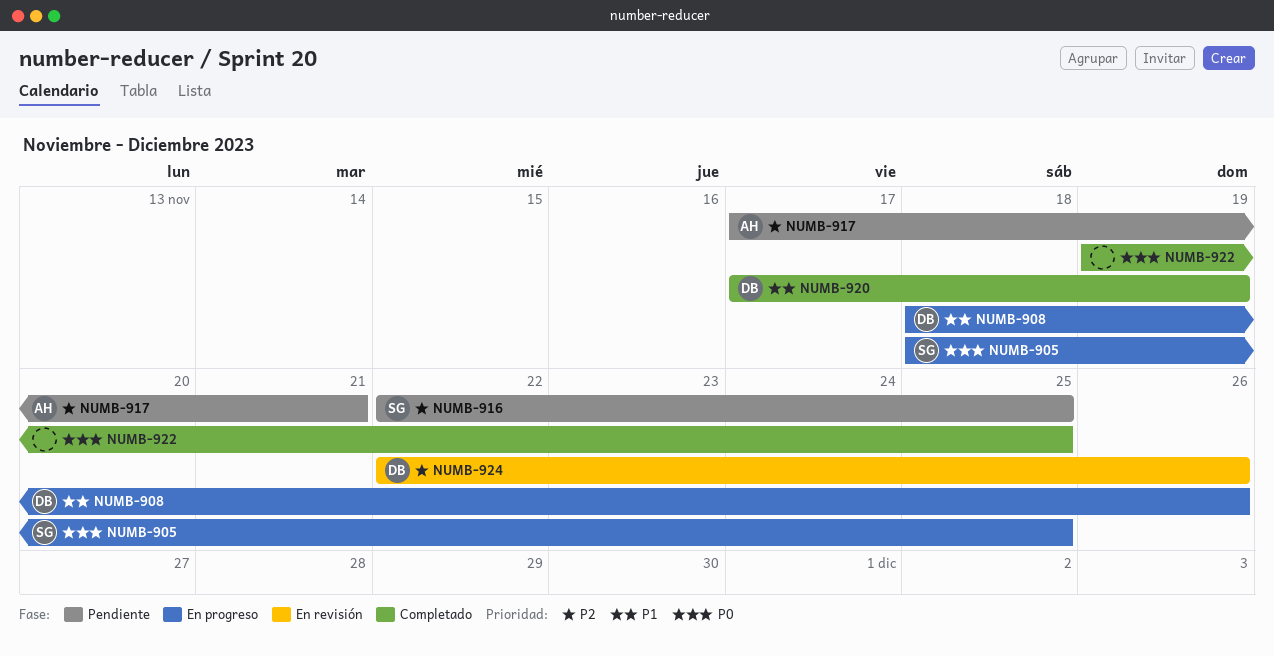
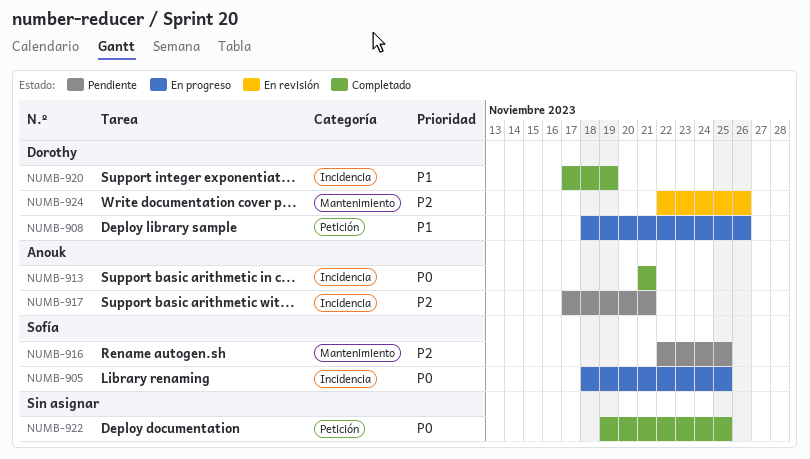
NUMB-913: none -> present

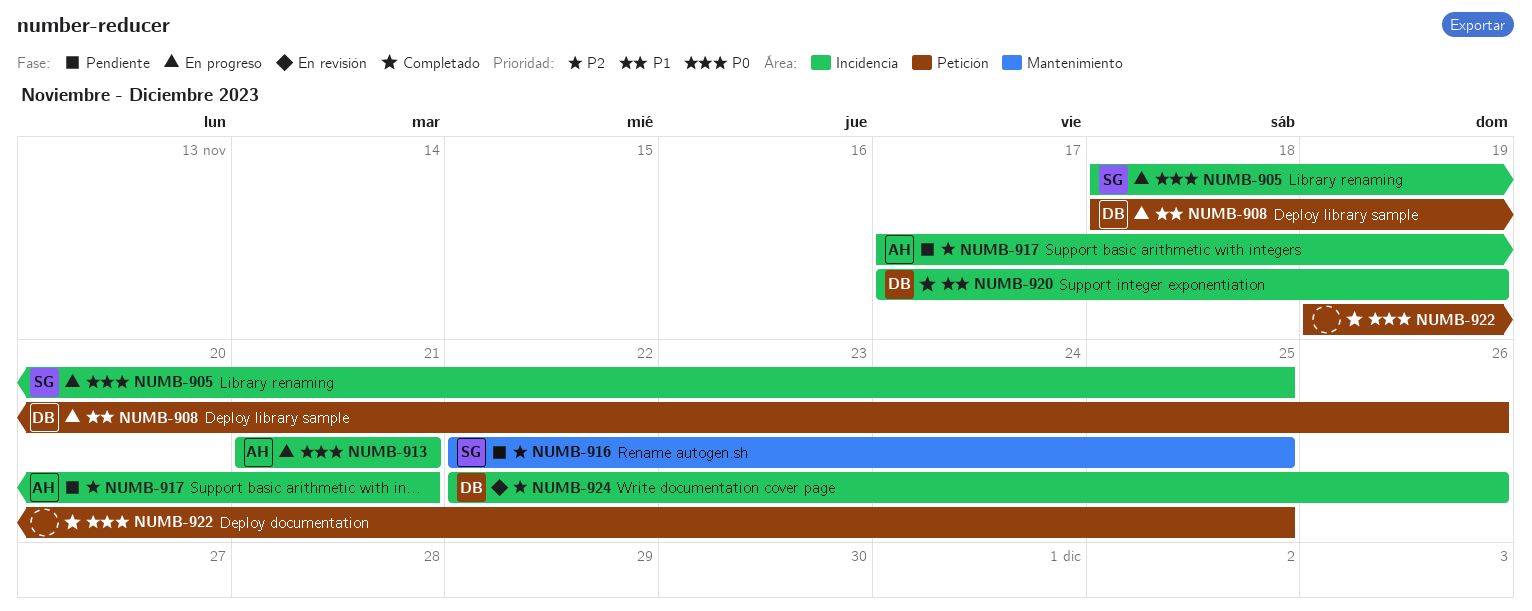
NUMB-913, status: Completado -> En progreso
NUMB-924, label: Mantenimiento -> Incidencia

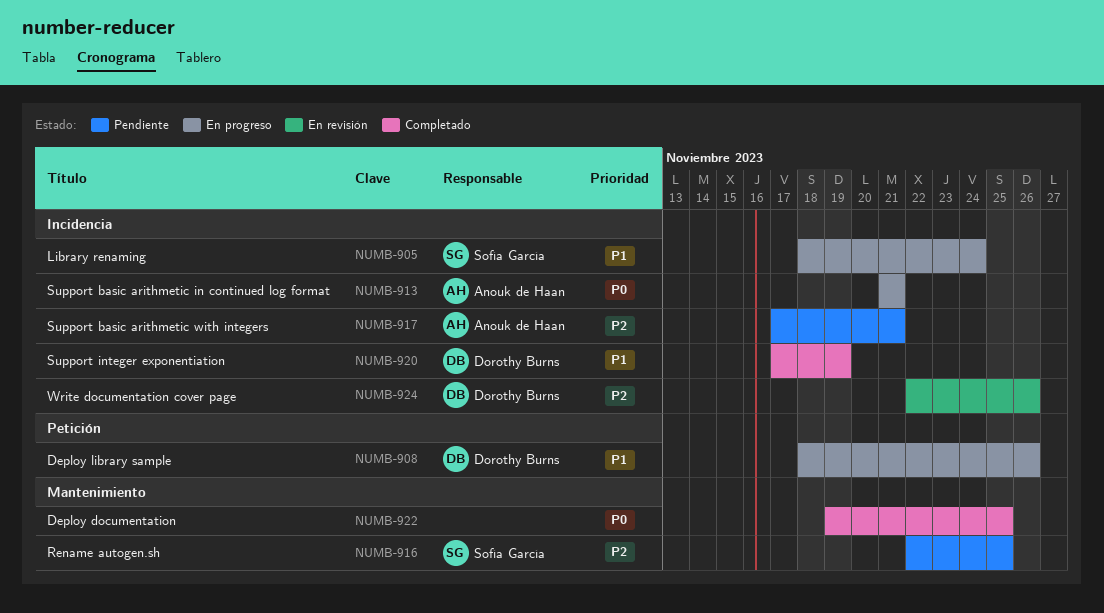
NUMB-905, priority: P0 -> P1
NUMB-905, due: Nov 25 -> Nov 24
NUMB-922, label: Petición -> Mantenimiento

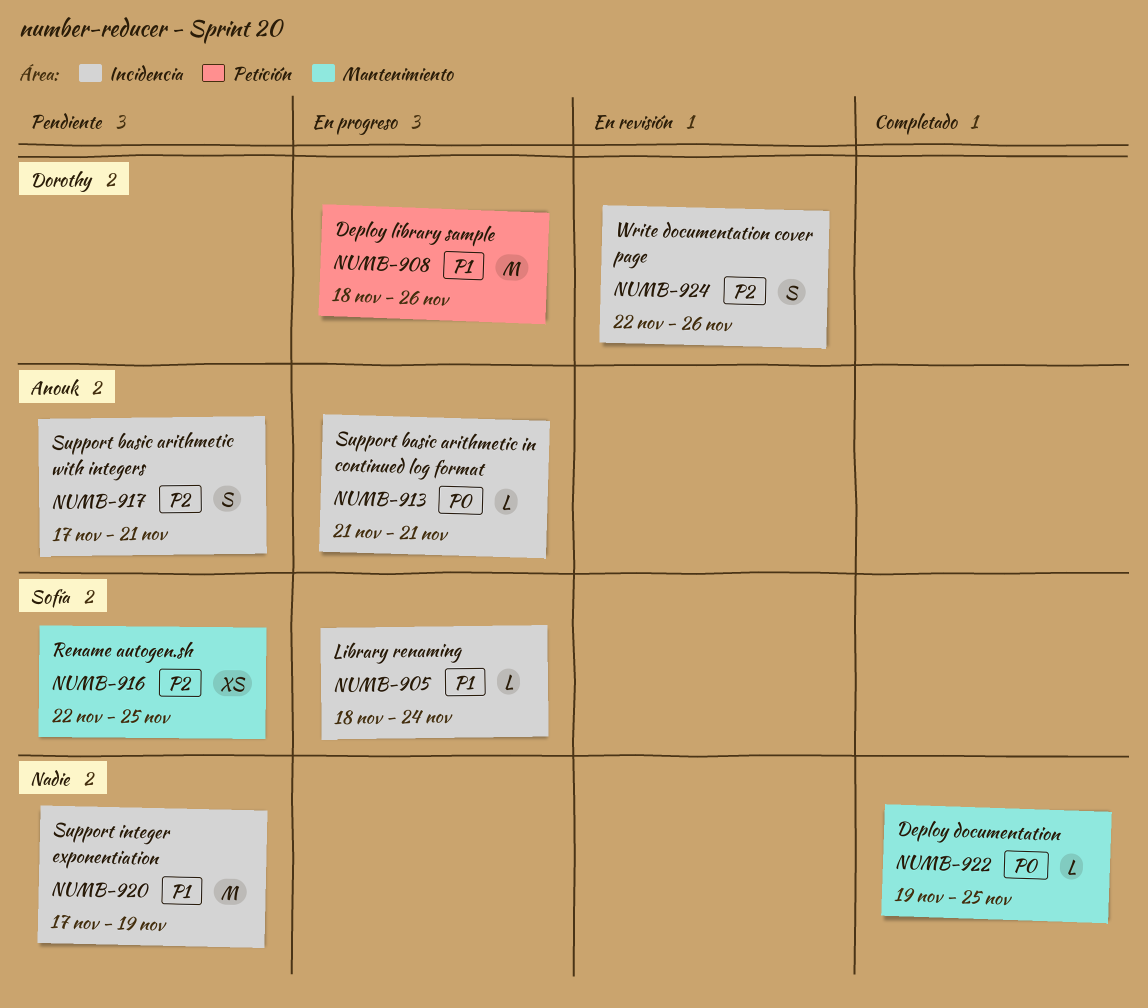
NUMB-920, status: Completado -> Pendiente
NUMB-920, owner: Dorothy Burns -> none

